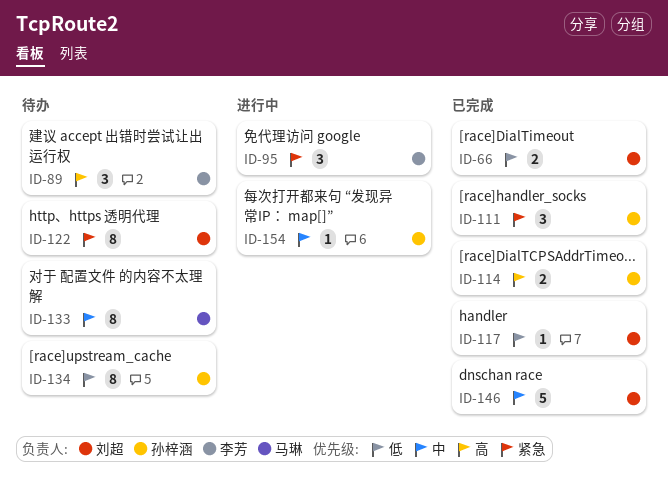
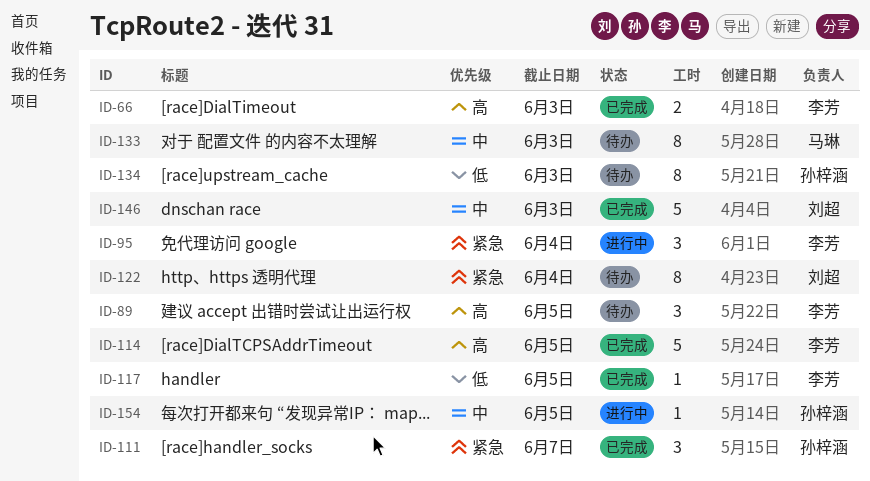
ID-66, owner: 刘超 -> 李芳
ID-66, priority: 低 -> 高
ID-114, owner: 孙梓涵 -> 李芳
ID-114, estimate: 2 -> 5
ID-117, owner: 刘超 -> 李芳

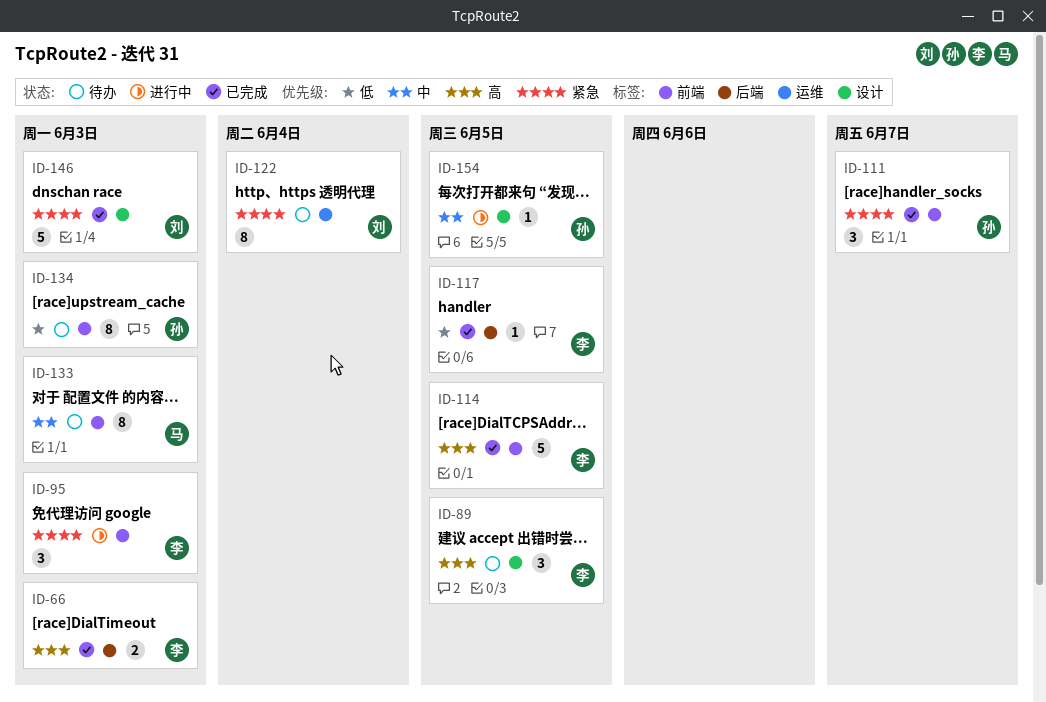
ID-95, due: Jun 4 -> Jun 3
ID-146, priority: 中 -> 紧急

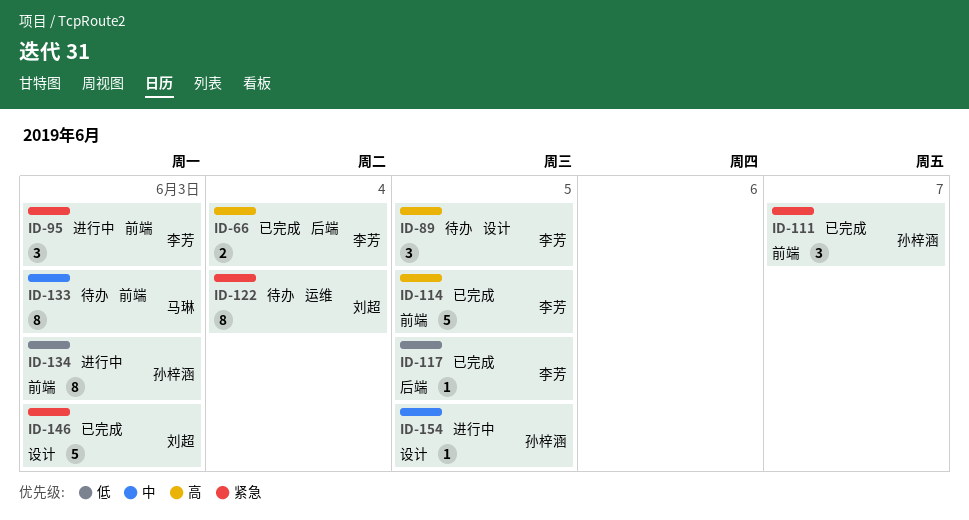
ID-66, due: Jun 3 -> Jun 4
ID-134, status: 待办 -> 进行中

